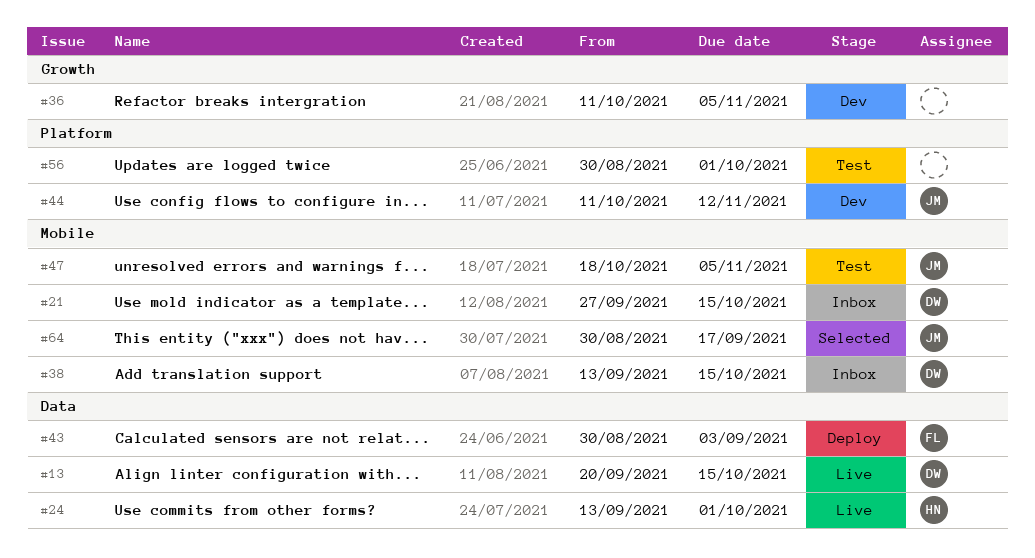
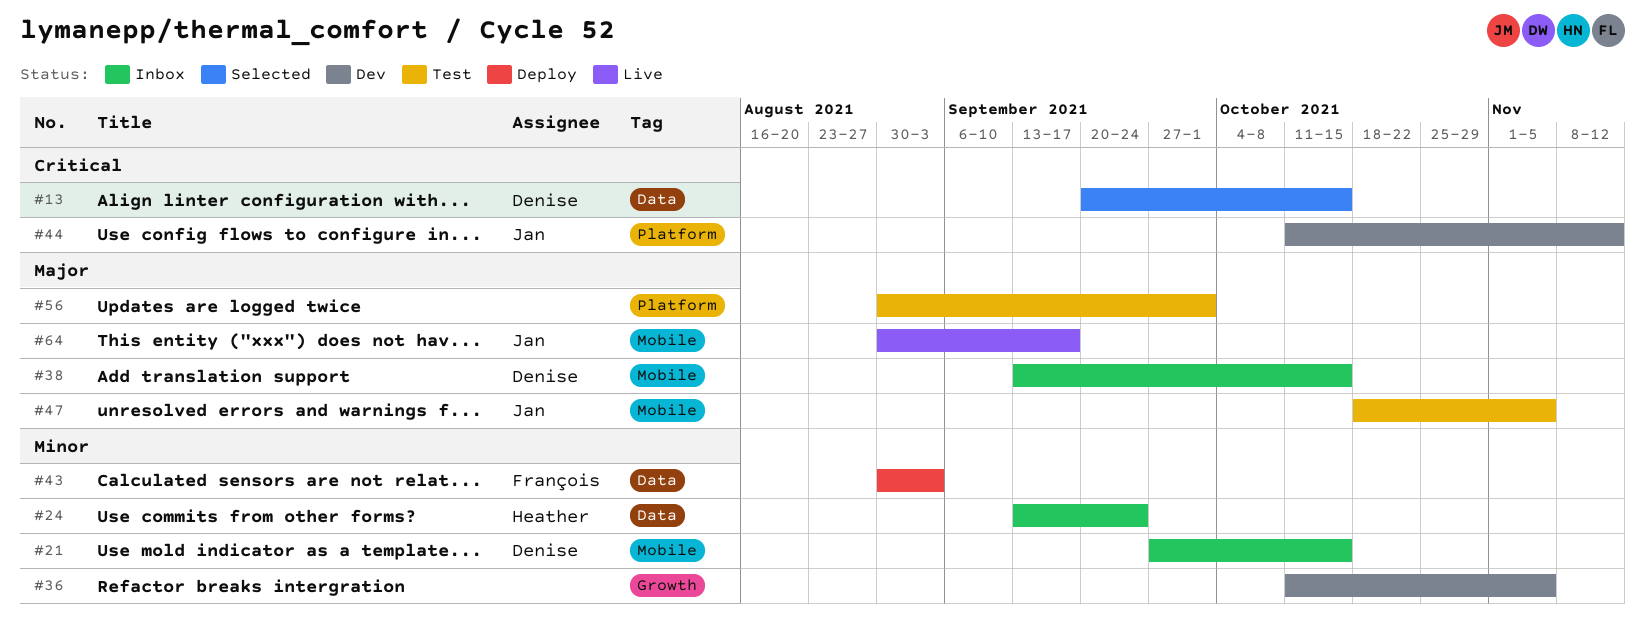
#13, status: Live -> Selected
#24, status: Live -> Inbox
#24, due: Oct 1 -> Sep 24
#64, status: Selected -> Live

